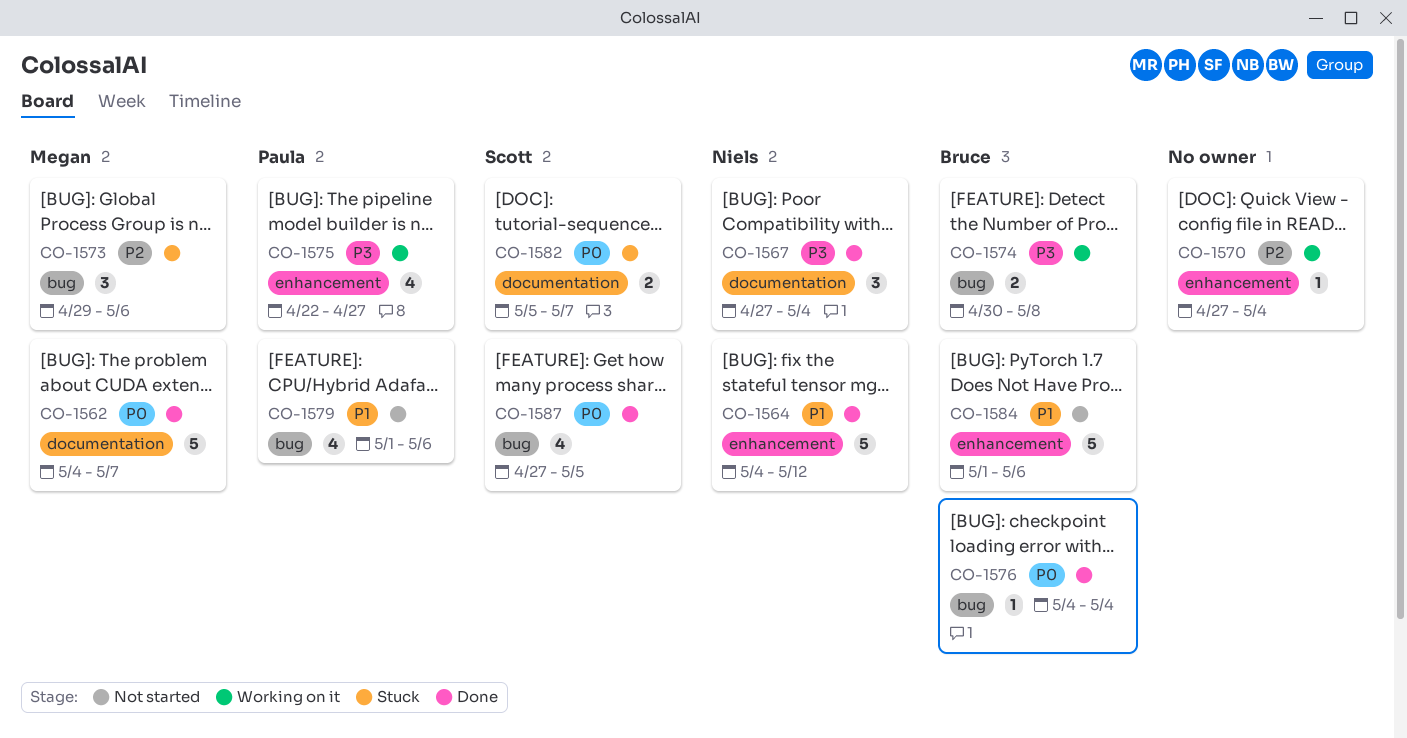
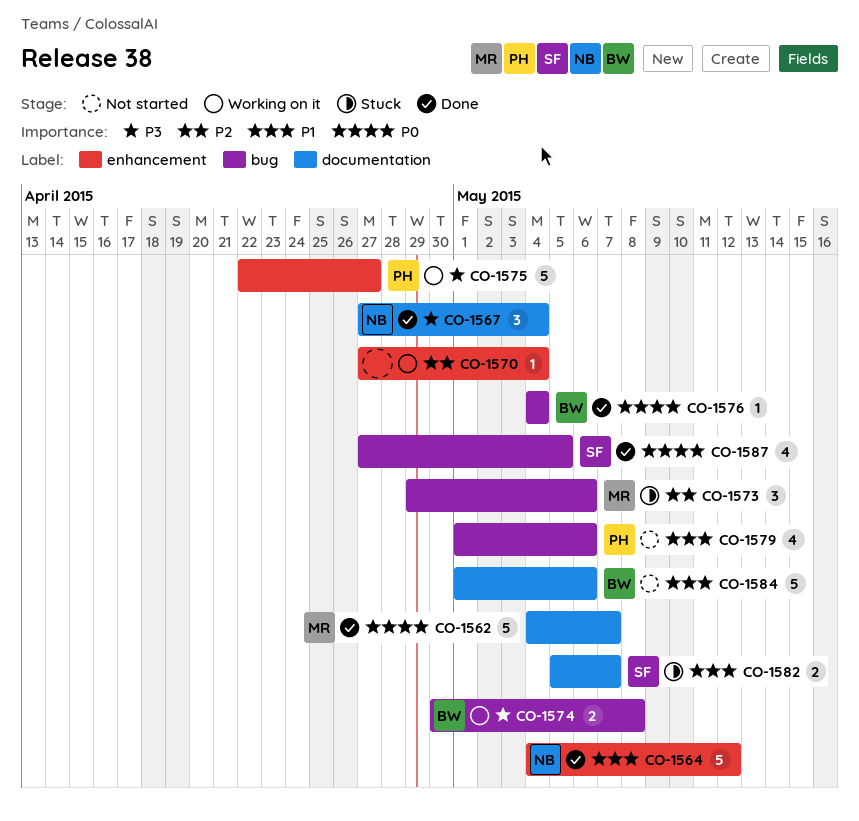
CO-1575, estimate: 4 -> 5
CO-1582, priority: P0 -> P1
CO-1584, label: enhancement -> documentation

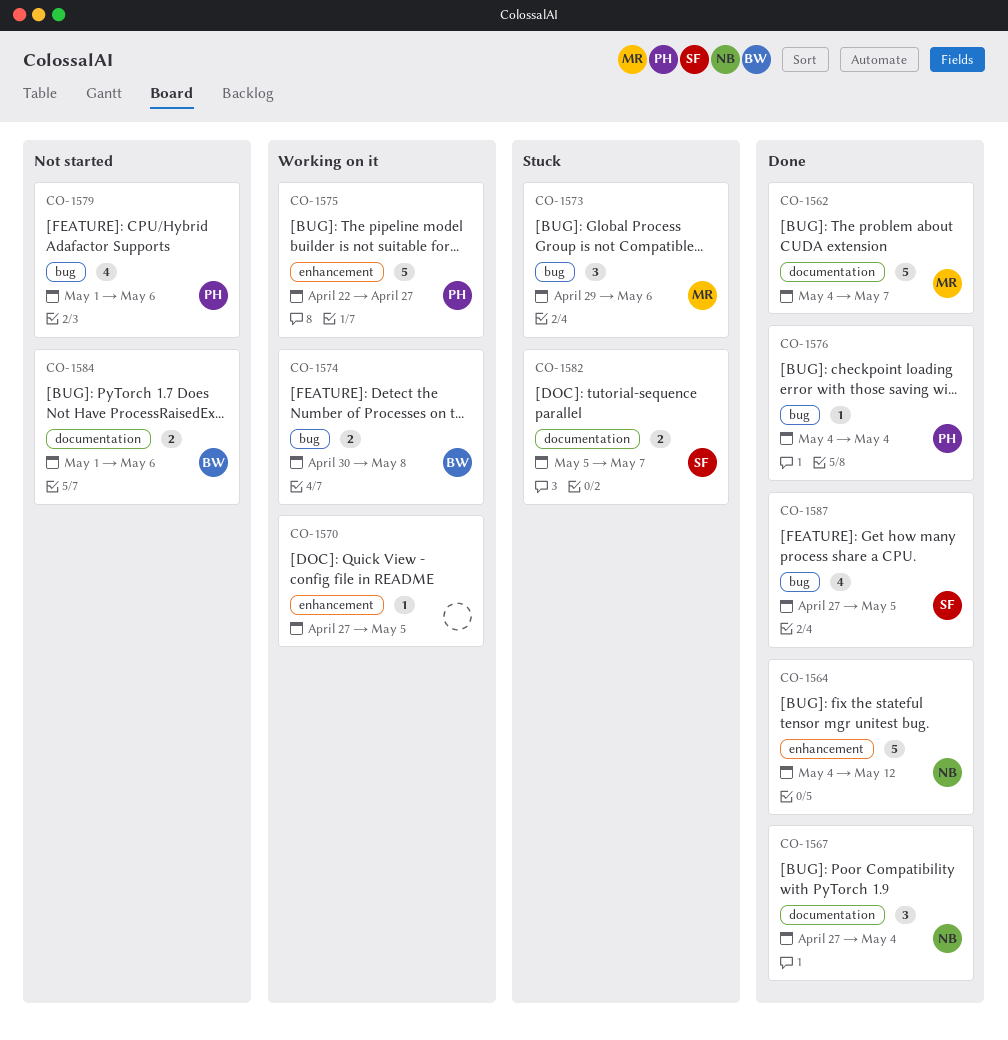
CO-1570, due: May 4 -> May 5
CO-1576, owner: BW -> PH
CO-1584, estimate: 5 -> 2

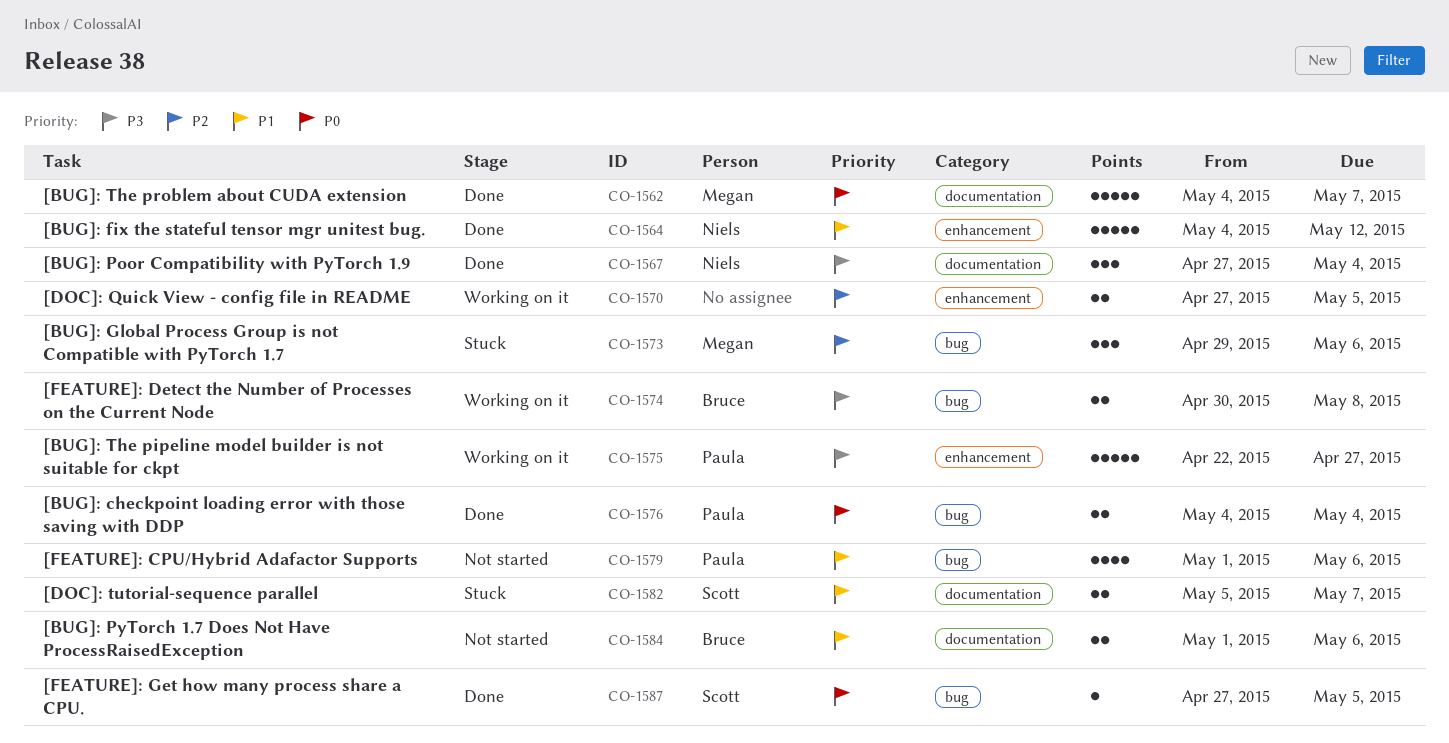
CO-1570, estimate: 1 -> 2
CO-1576, estimate: 1 -> 2
CO-1587, estimate: 4 -> 1

